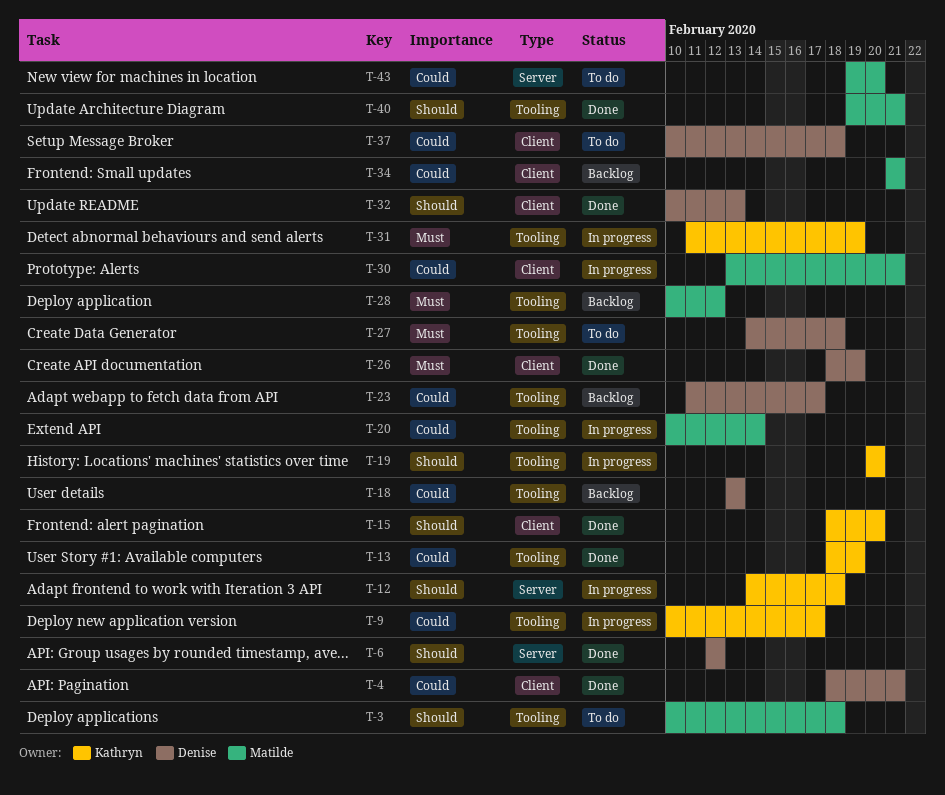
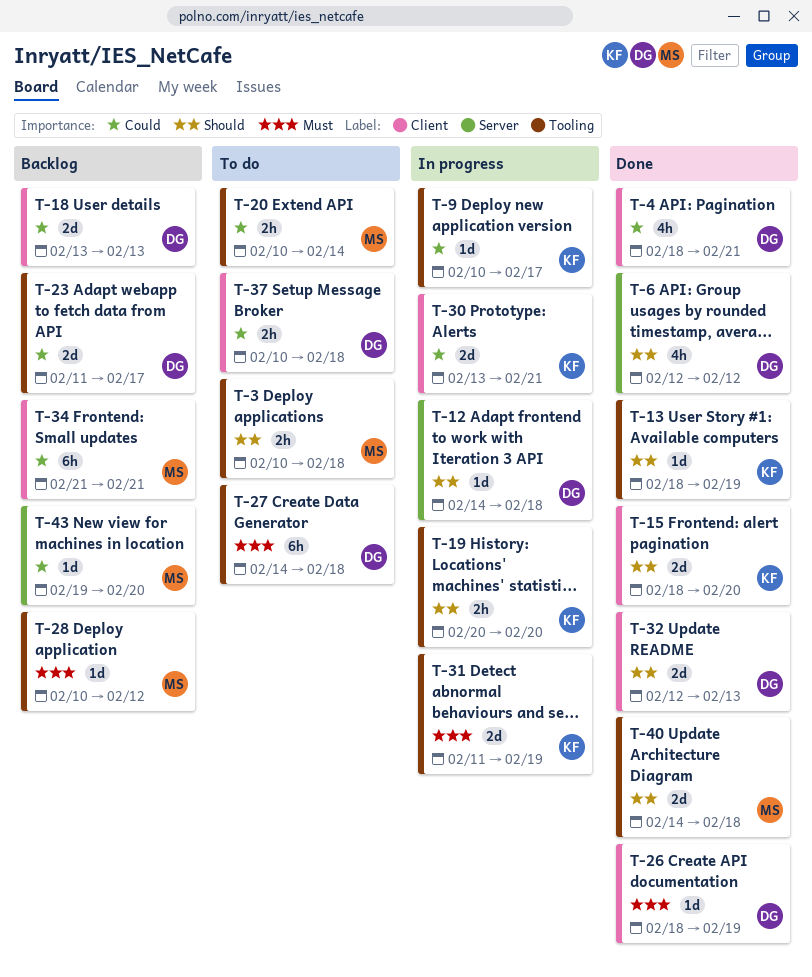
T-12, owner: Kathryn -> Denise
T-13, priority: Could -> Should
T-18, label: Tooling -> Client
T-20, status: In progress -> To do
T-30, owner: Matilde -> Kathryn
T-32, start: Feb 10 -> Feb 12
T-40, start: Feb 19 -> Feb 14
T-40, due: Feb 21 -> Feb 18
T-43, status: To do -> Backlog

